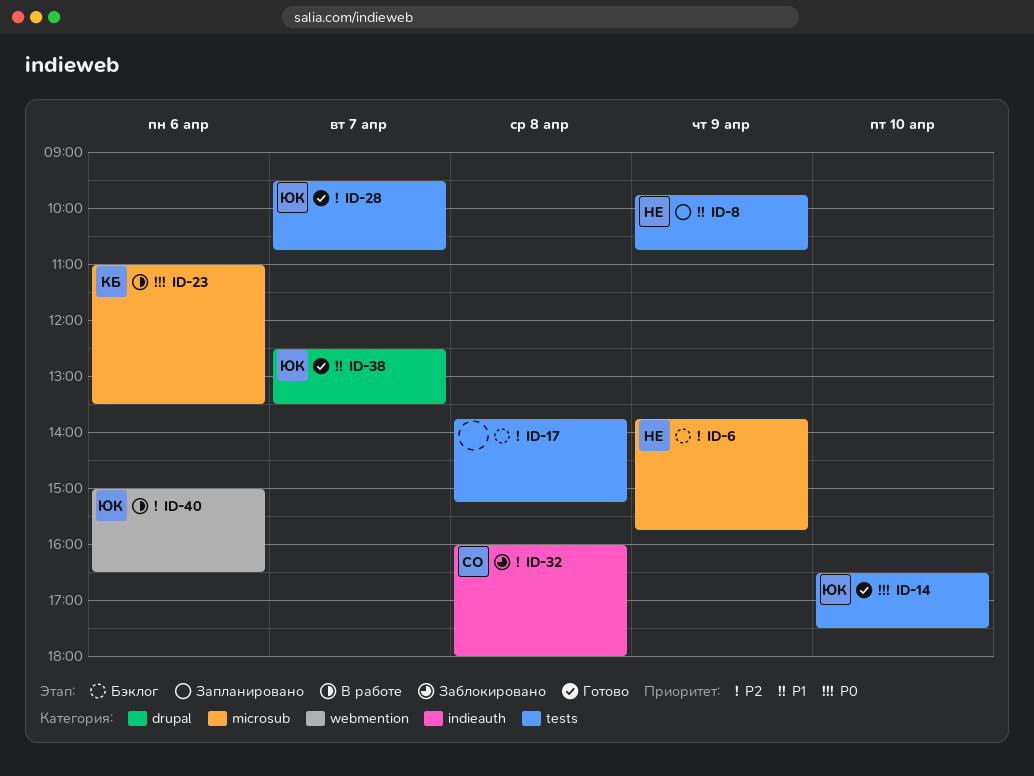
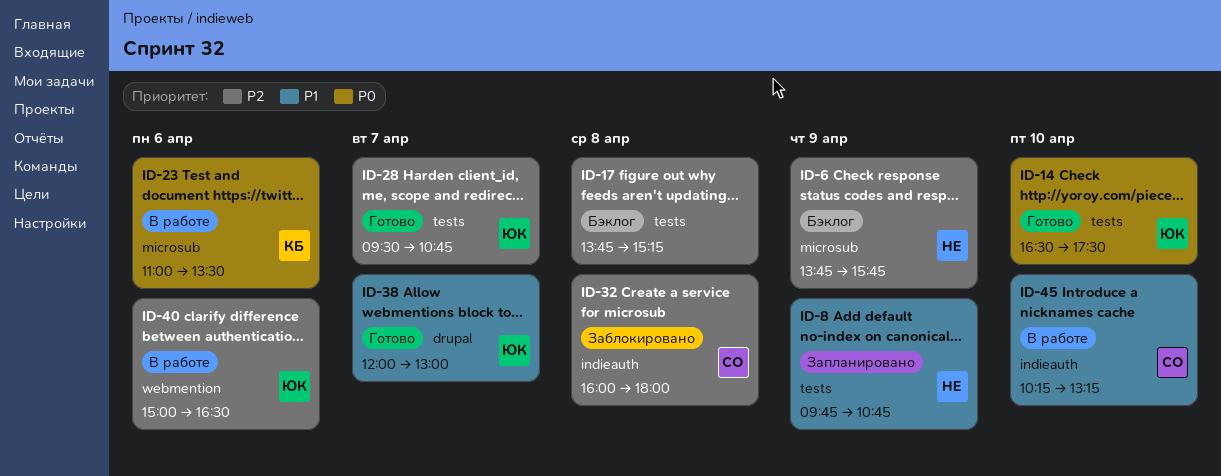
ID-38, begins: 12:30 -> 12:00
ID-38, ends: 13:30 -> 13:00
ID-45: none -> present

